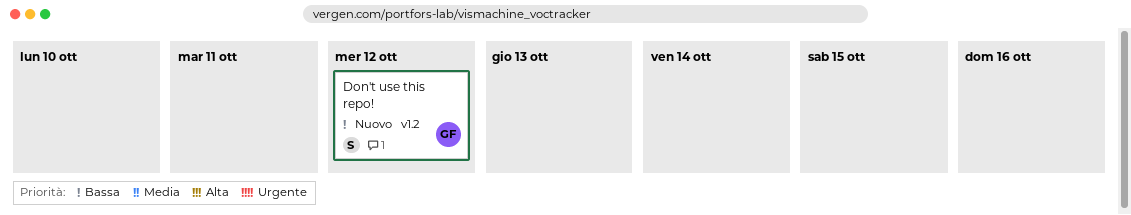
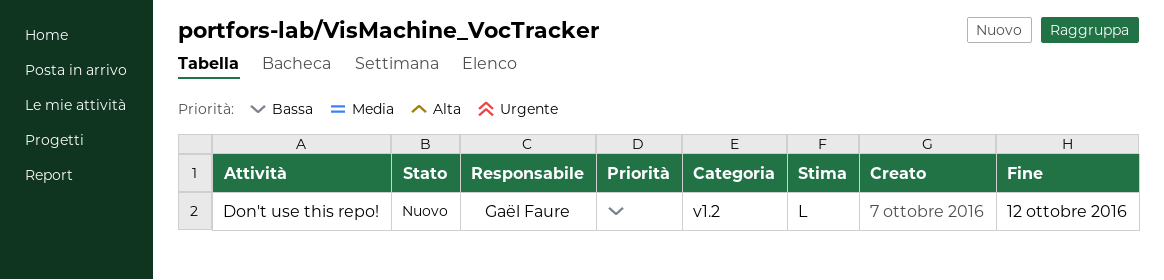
Don't use this repo!, estimate: S -> L

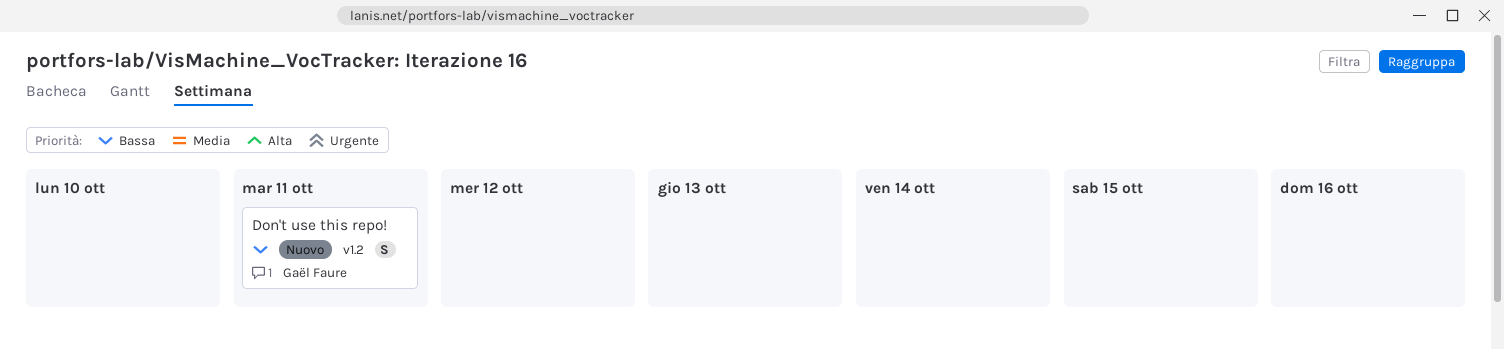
Don't use this repo!, estimate: L -> S
Don't use this repo!, due: Oct 12 -> Oct 11

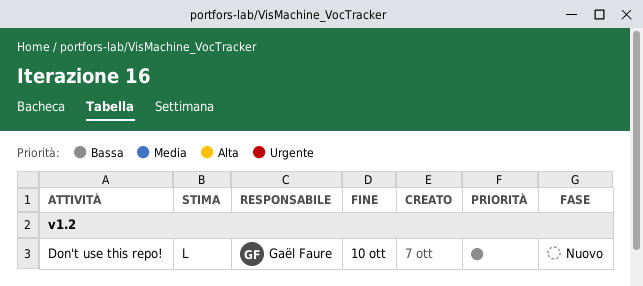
Don't use this repo!, estimate: S -> L
Don't use this repo!, due: Oct 11 -> Oct 10

